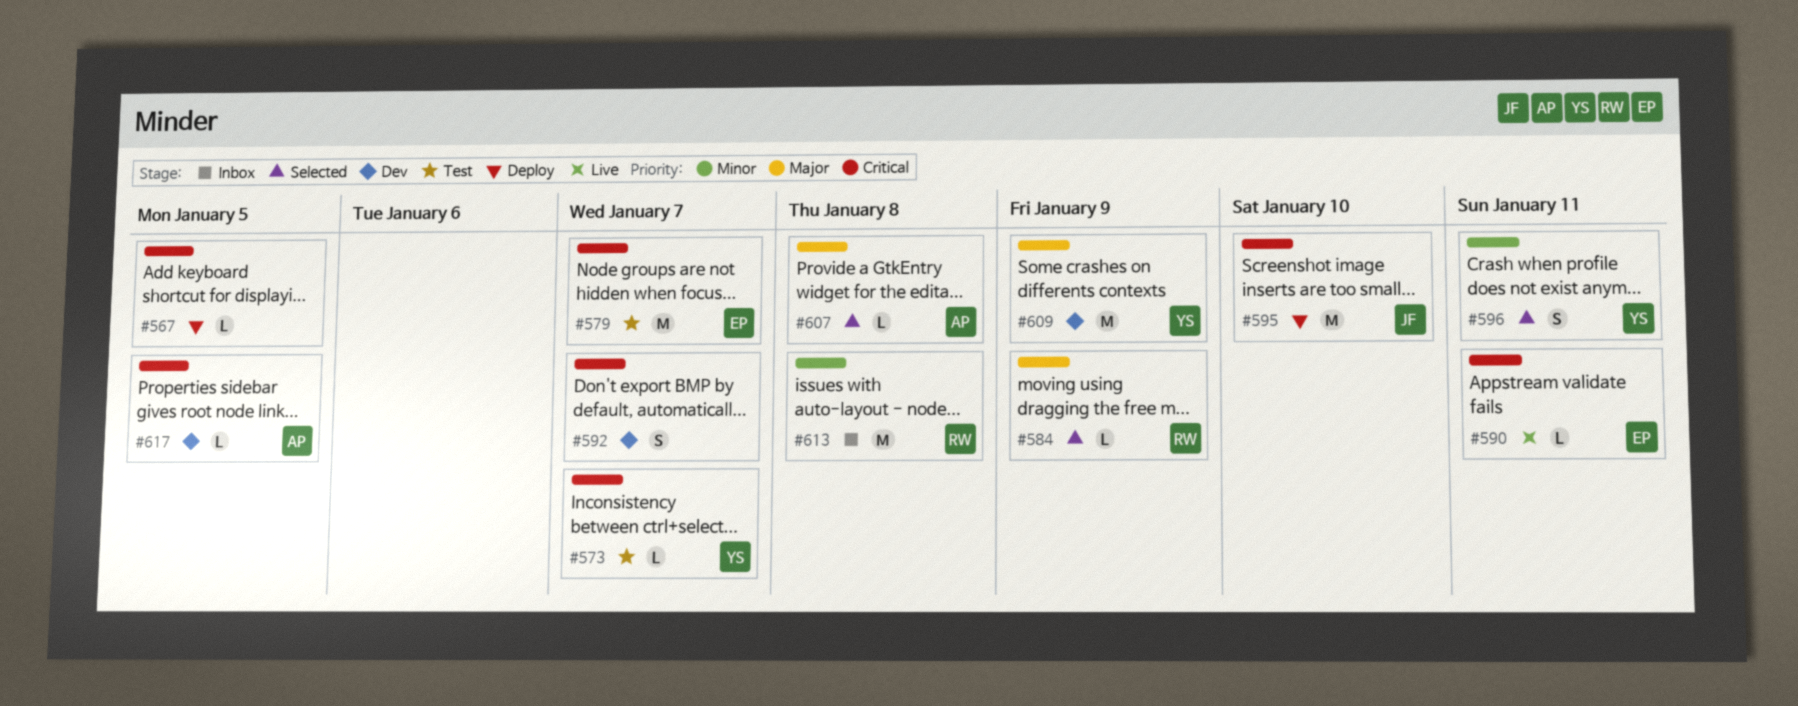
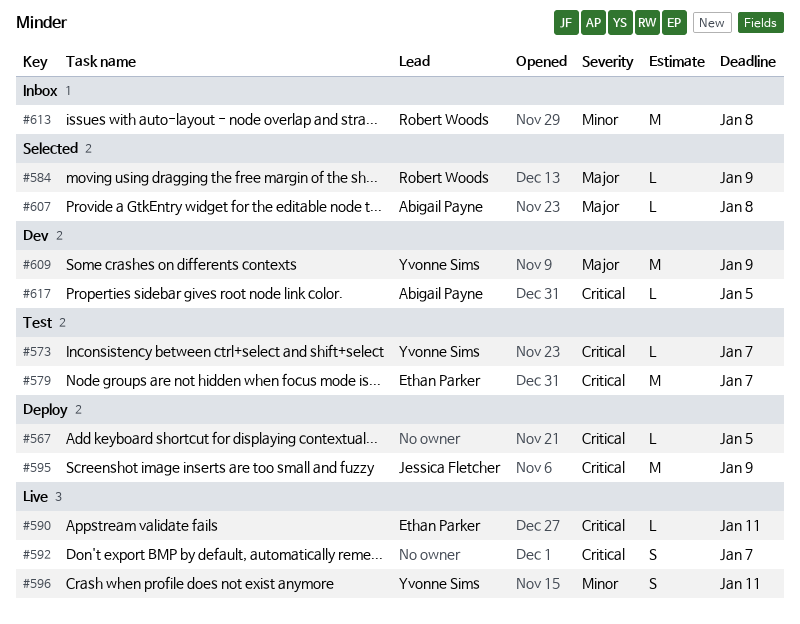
#592, status: Dev -> Live
#595, due: Jan 10 -> Jan 9
#596, status: Selected -> Live

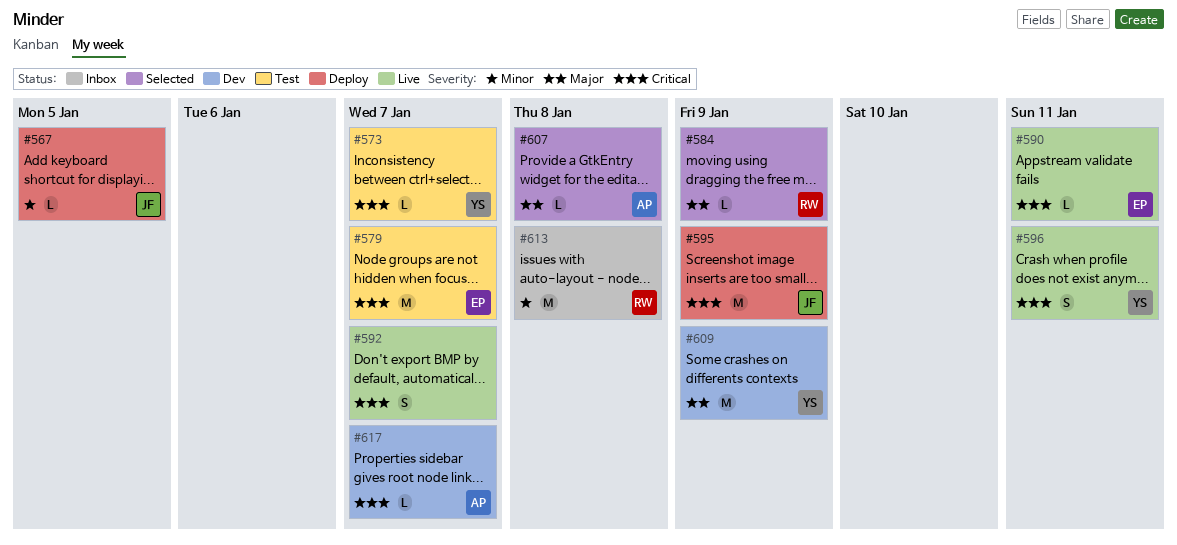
#567, owner: none -> Jessica Fletcher
#567, priority: Critical -> Minor
#596, priority: Minor -> Critical
#617, due: Jan 5 -> Jan 7

